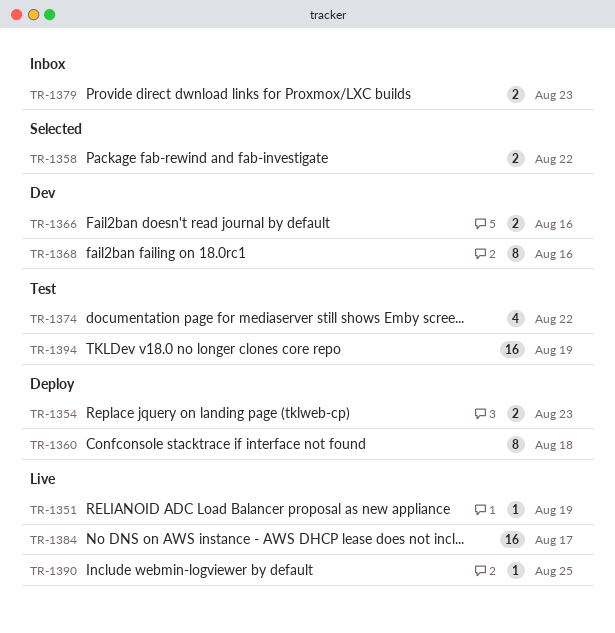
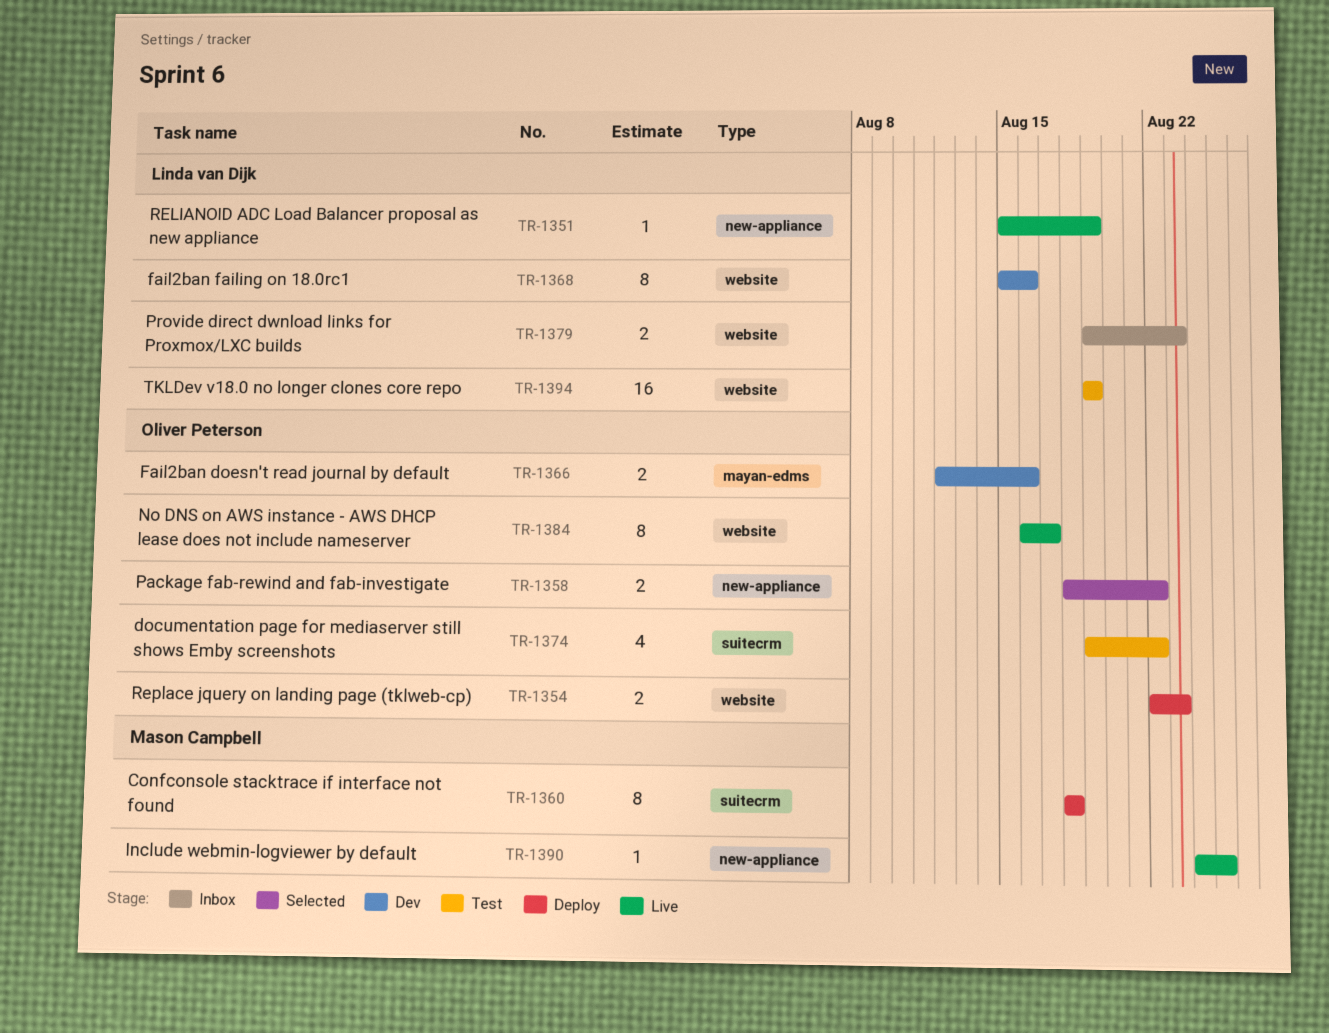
TR-1384, estimate: 16 -> 8

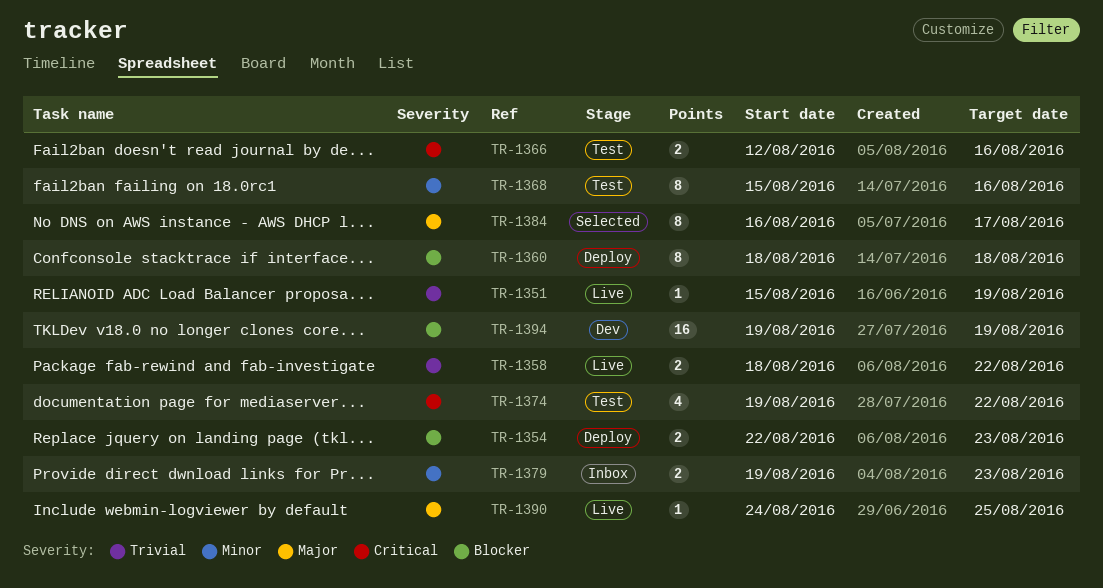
TR-1358, status: Selected -> Live
TR-1366, status: Dev -> Test
TR-1368, status: Dev -> Test
TR-1384, status: Live -> Selected
TR-1394, status: Test -> Dev

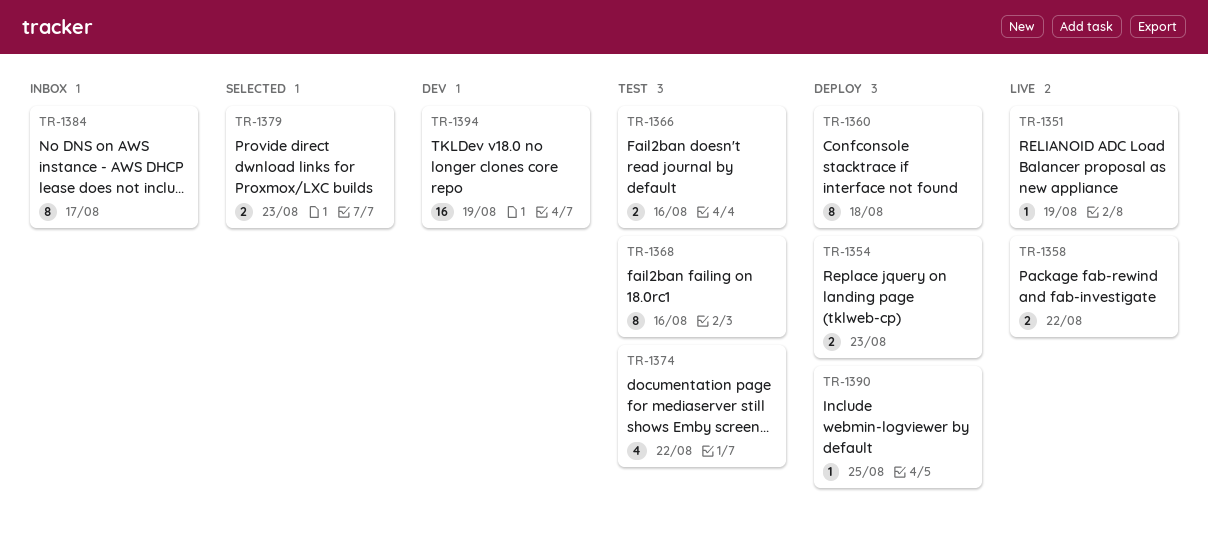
TR-1379, status: Inbox -> Selected
TR-1384, status: Selected -> Inbox
TR-1390, status: Live -> Deploy

